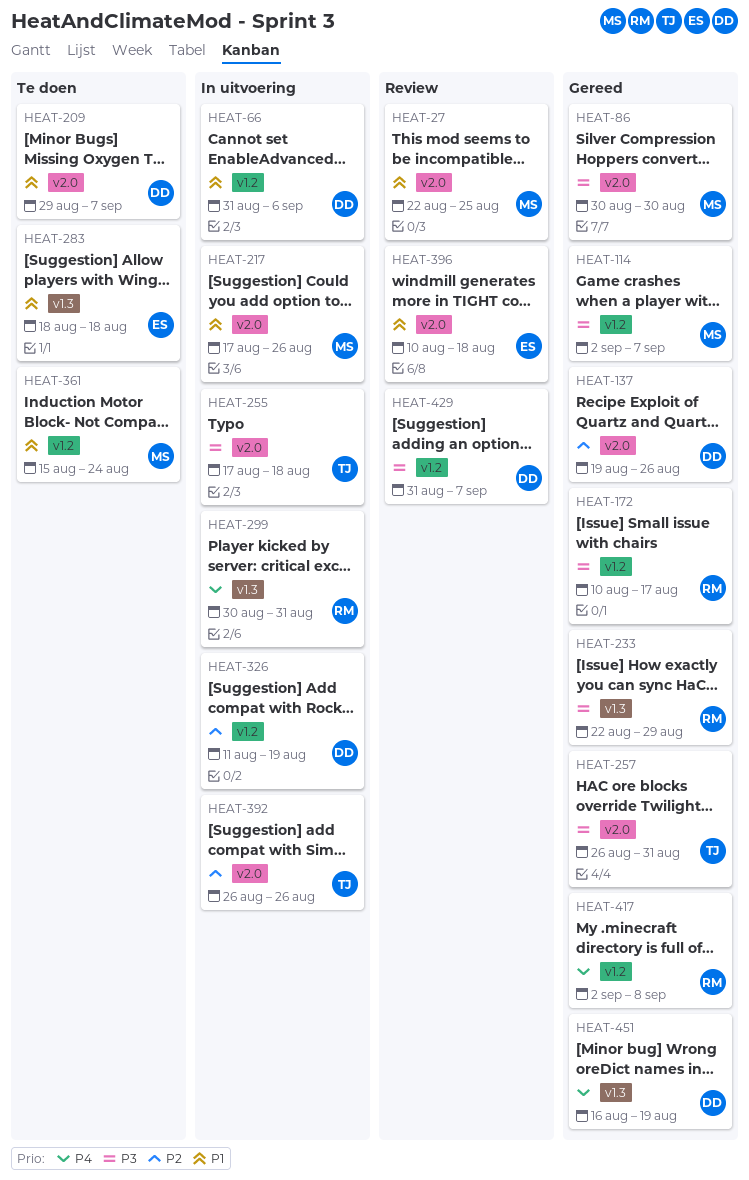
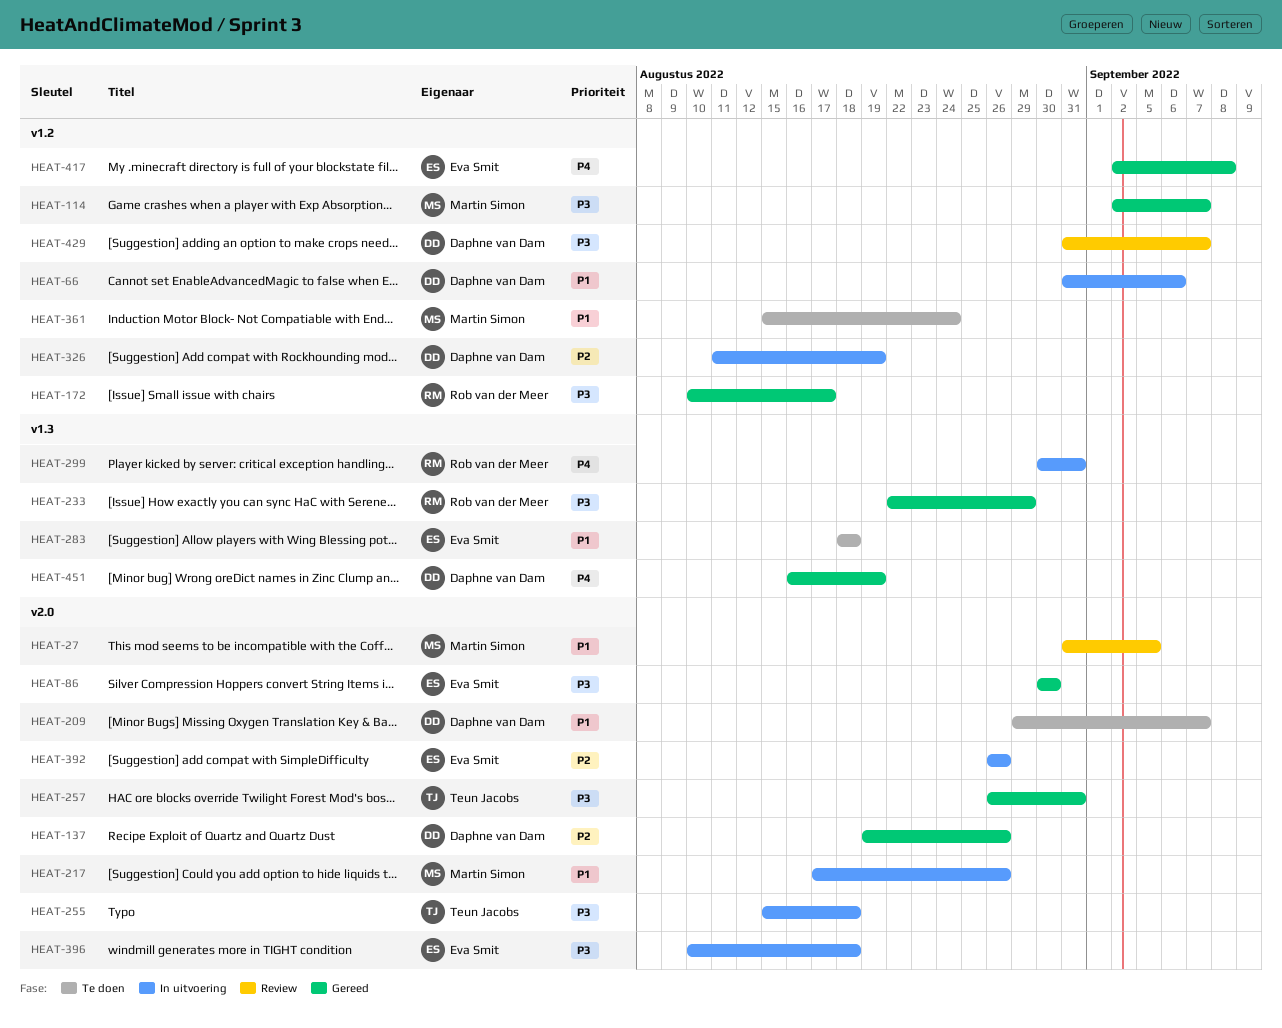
HEAT-27, start: Aug 22 -> Aug 31
HEAT-27, due: Aug 25 -> Sep 5
HEAT-86, owner: Martin Simon -> Eva Smit
HEAT-255, start: Aug 17 -> Aug 15
HEAT-392, owner: Teun Jacobs -> Eva Smit
HEAT-396, status: Review -> In uitvoering
HEAT-396, priority: P1 -> P3
HEAT-417, owner: Rob van der Meer -> Eva Smit

